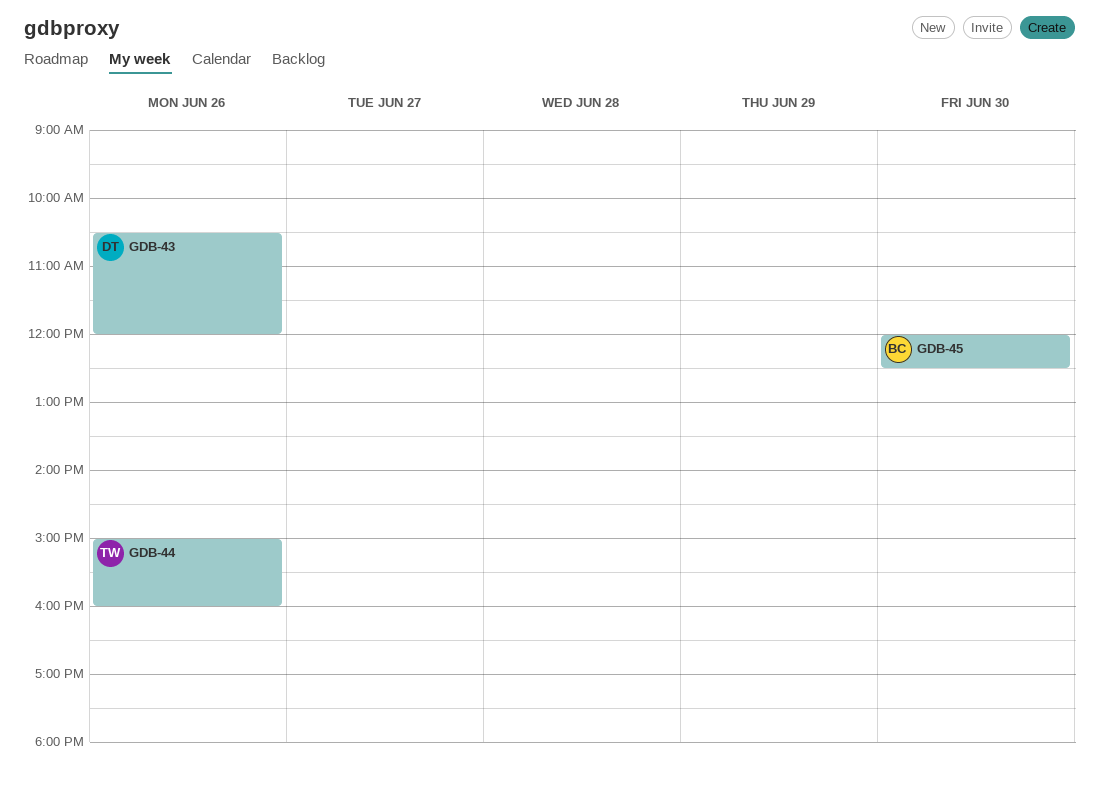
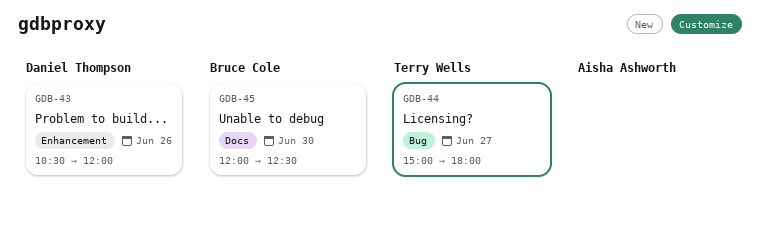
GDB-44, day: Jun 26 -> Jun 27
GDB-44, ends: 16:00 -> 18:00

